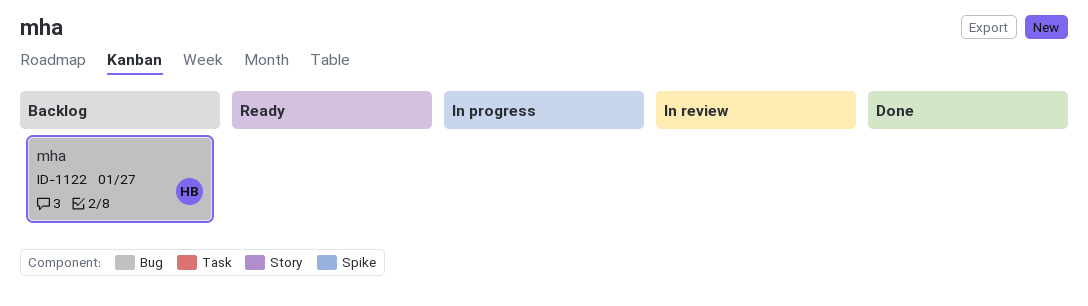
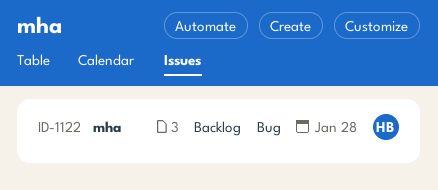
ID-1122, due: Jan 27 -> Jan 28

